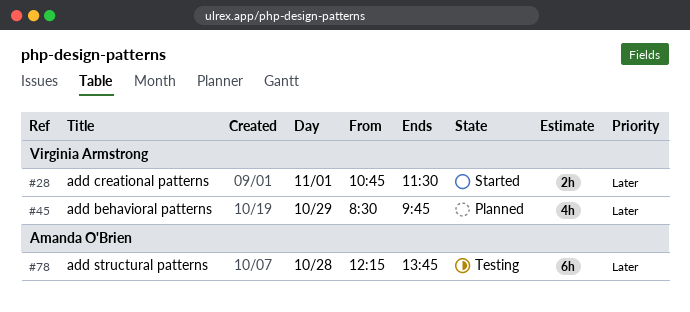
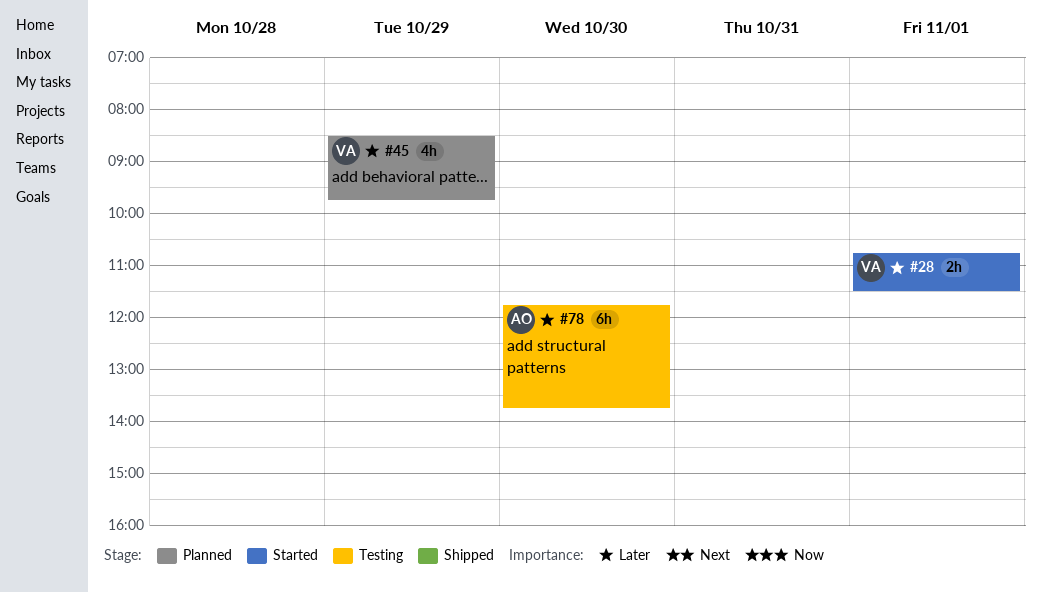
#78, day: Oct 28 -> Oct 30
#78, begins: 12:15 -> 11:45

